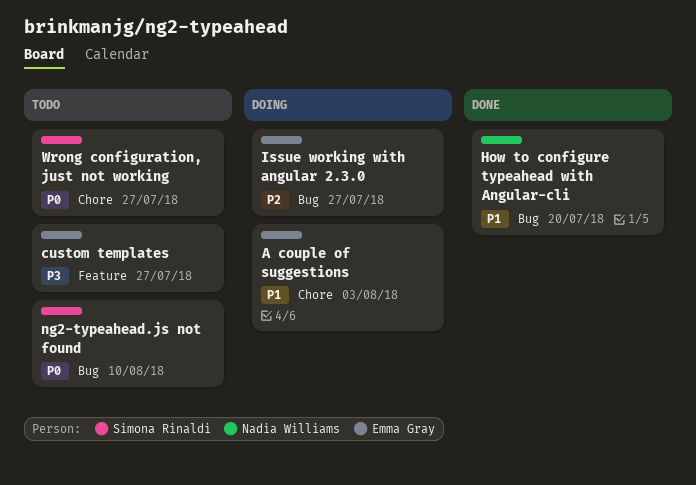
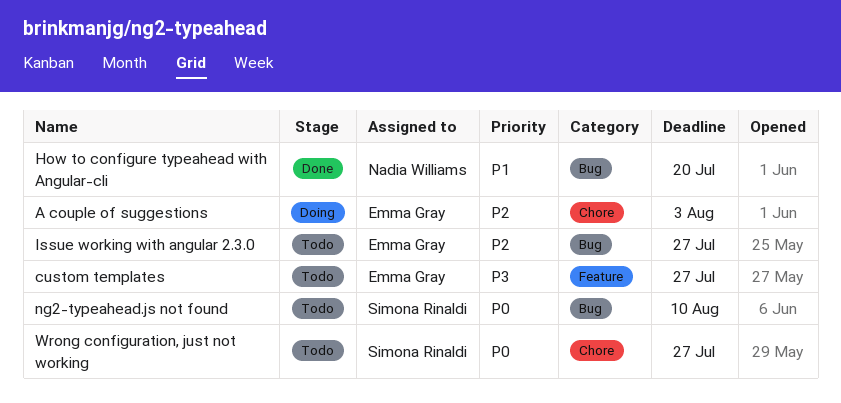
A couple of suggestions, priority: P1 -> P2
Issue working with angular 2.3.0, status: Doing -> Todo

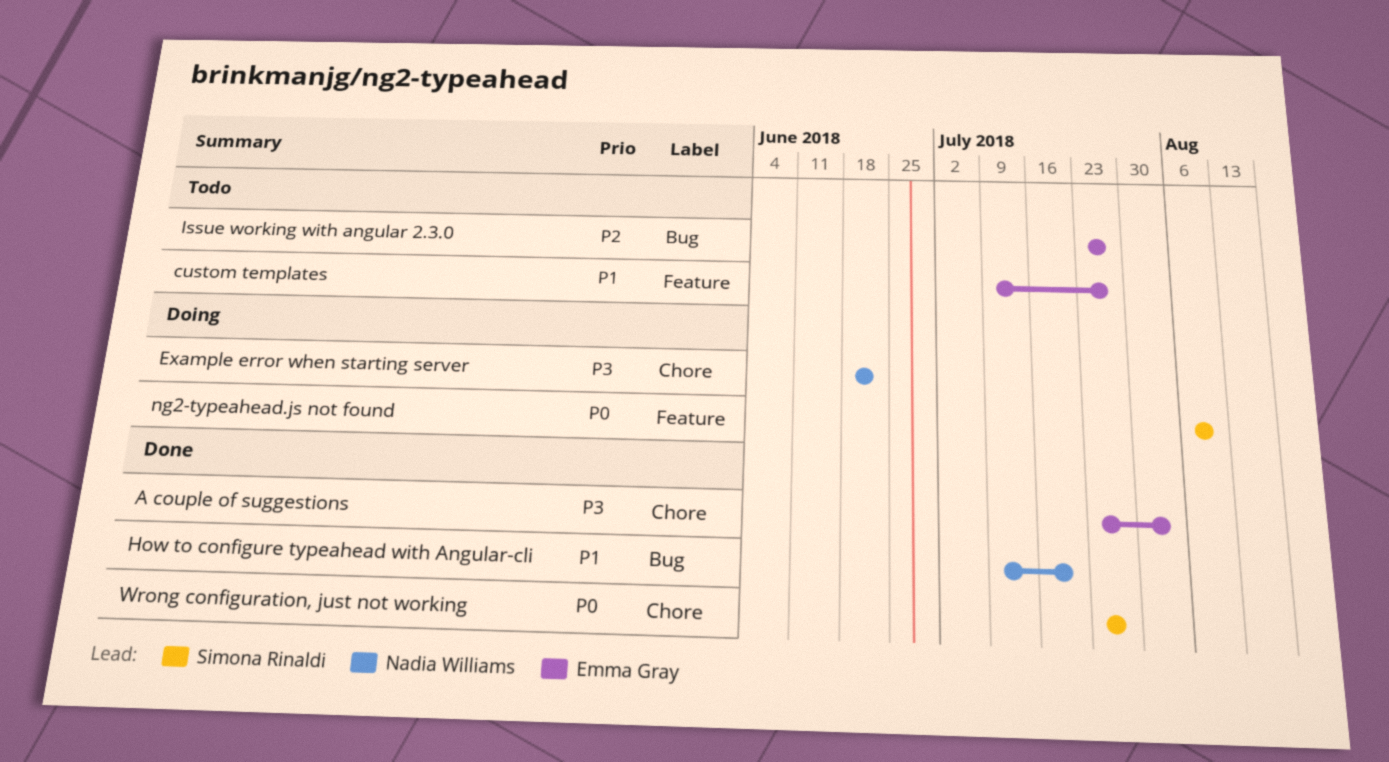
A couple of suggestions, status: Doing -> Done
A couple of suggestions, priority: P2 -> P3
custom templates, priority: P3 -> P1
Example error when starting server: none -> present
ng2-typeahead.js not found, status: Todo -> Doing
ng2-typeahead.js not found, label: Bug -> Feature
Wrong configuration, just not working, status: Todo -> Done

